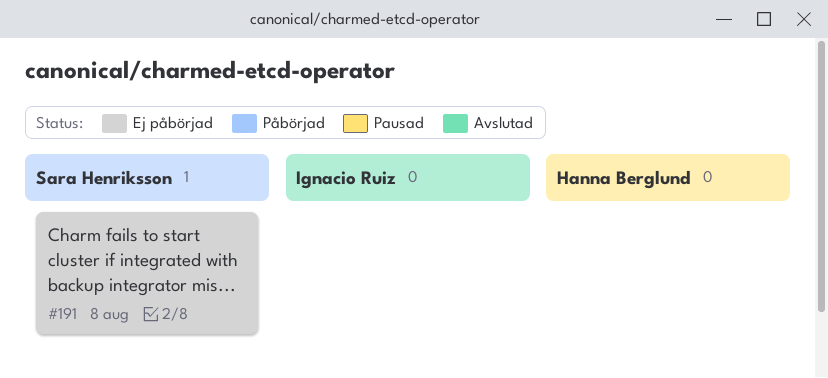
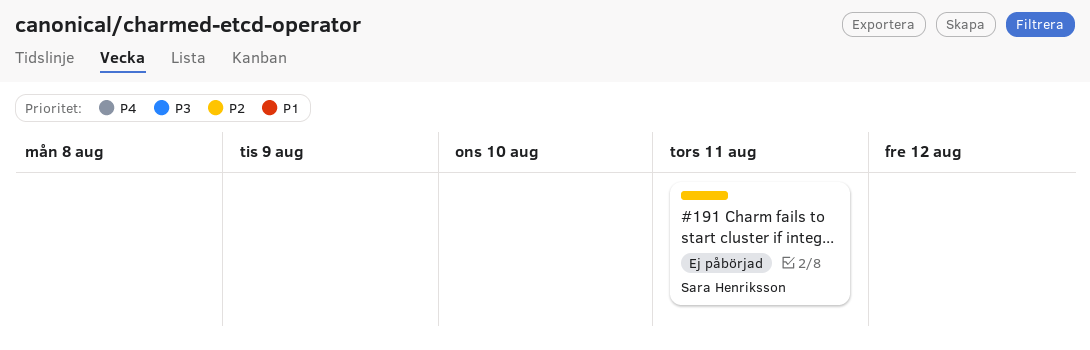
#191, due: Aug 8 -> Aug 11

